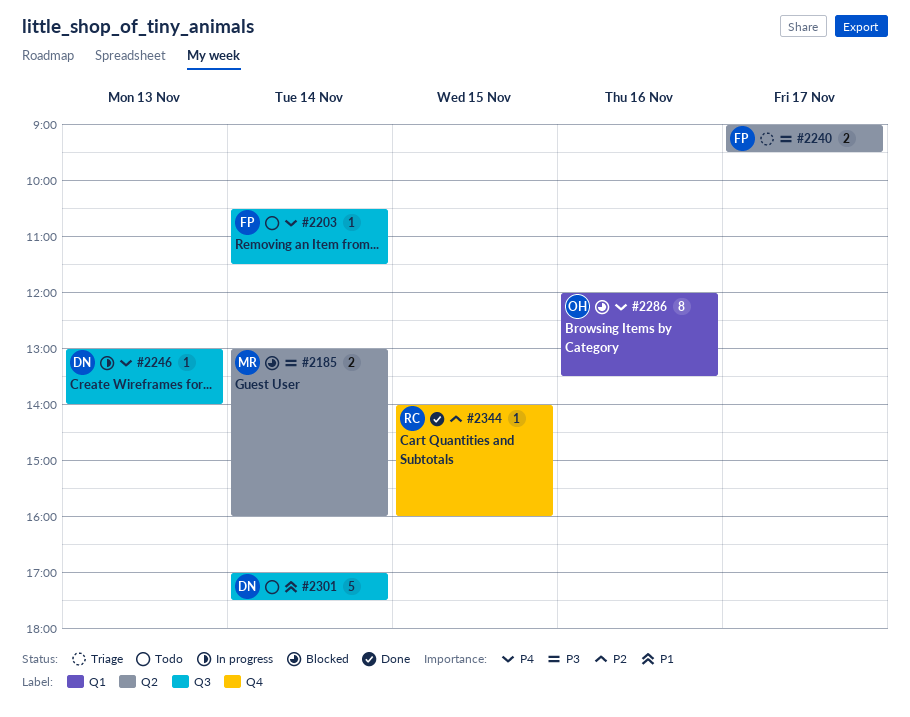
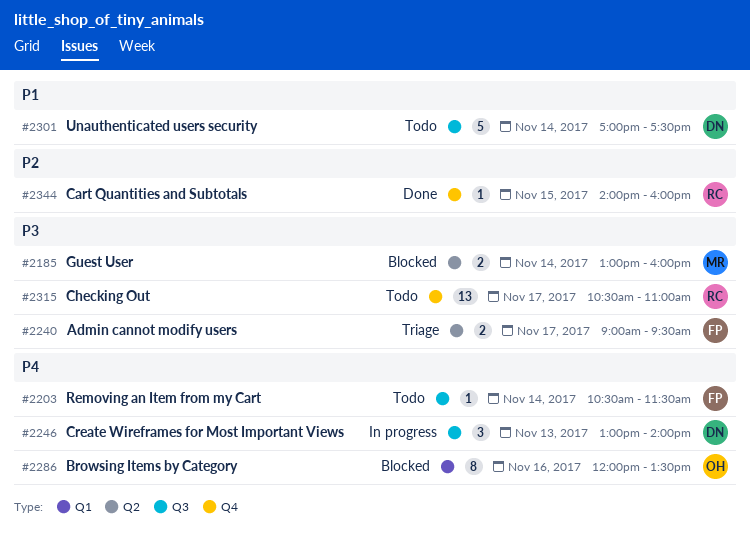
#2246, estimate: 1 -> 3
#2315: none -> present

